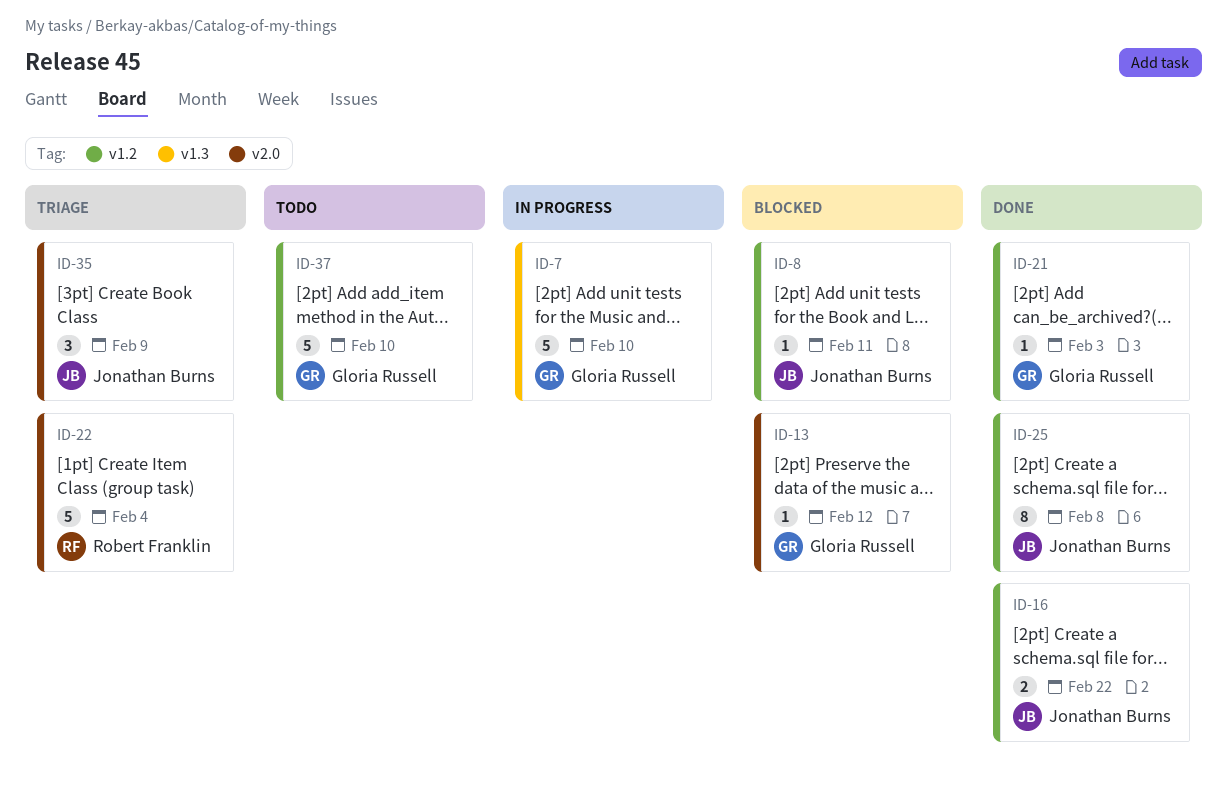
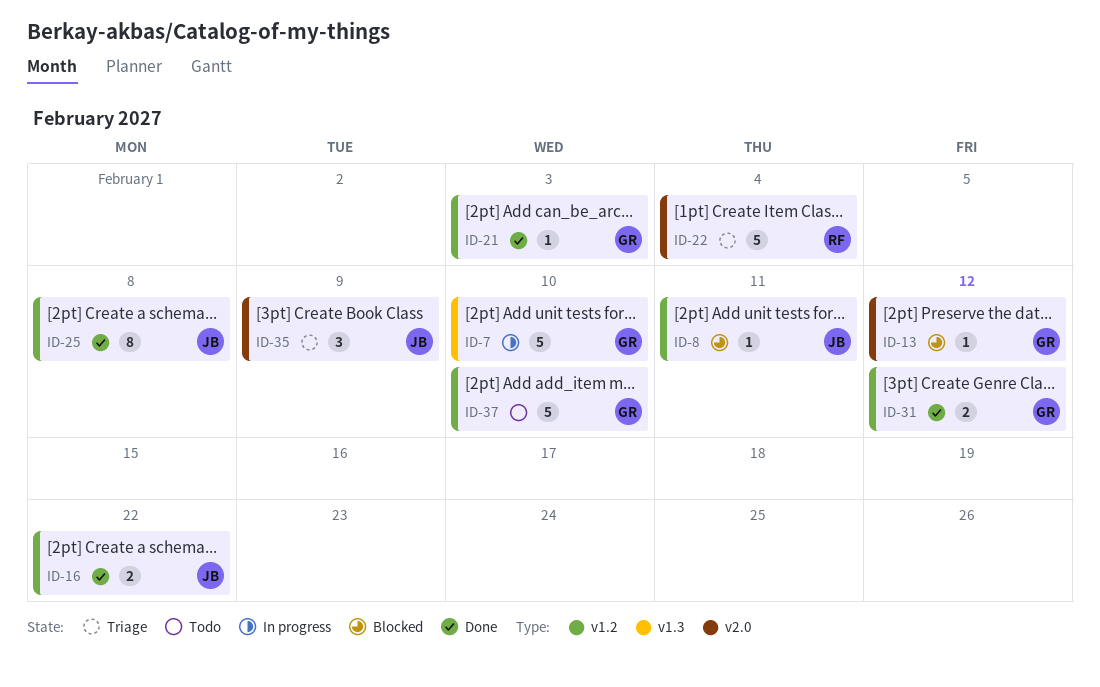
ID-31: none -> present

